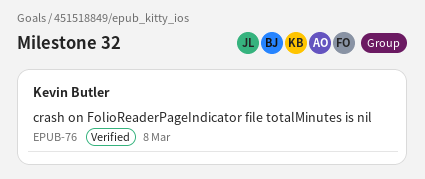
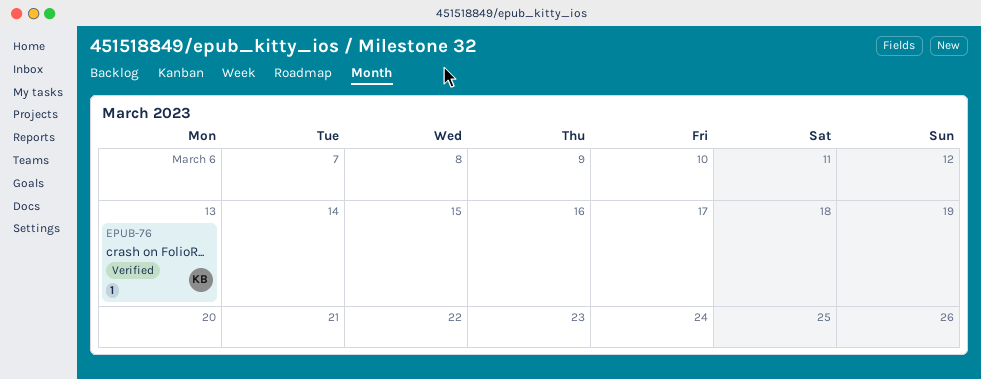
EPUB-76, due: Mar 8 -> Mar 13

